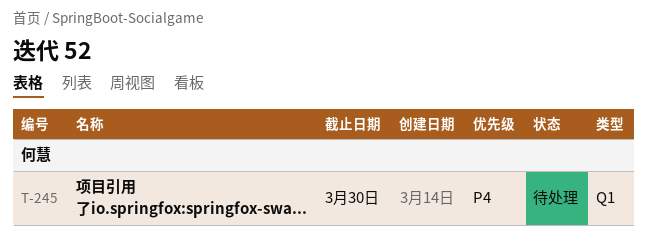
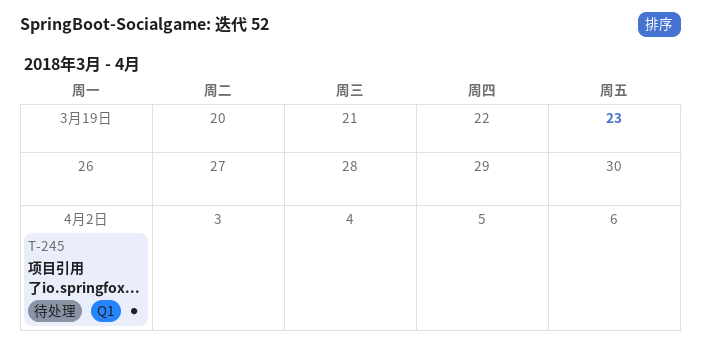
T-245, due: Mar 30 -> Apr 2

